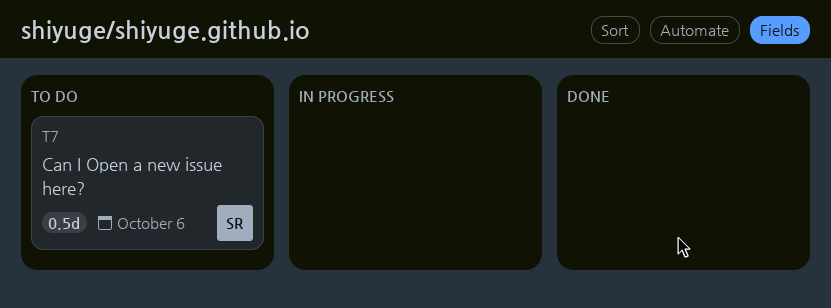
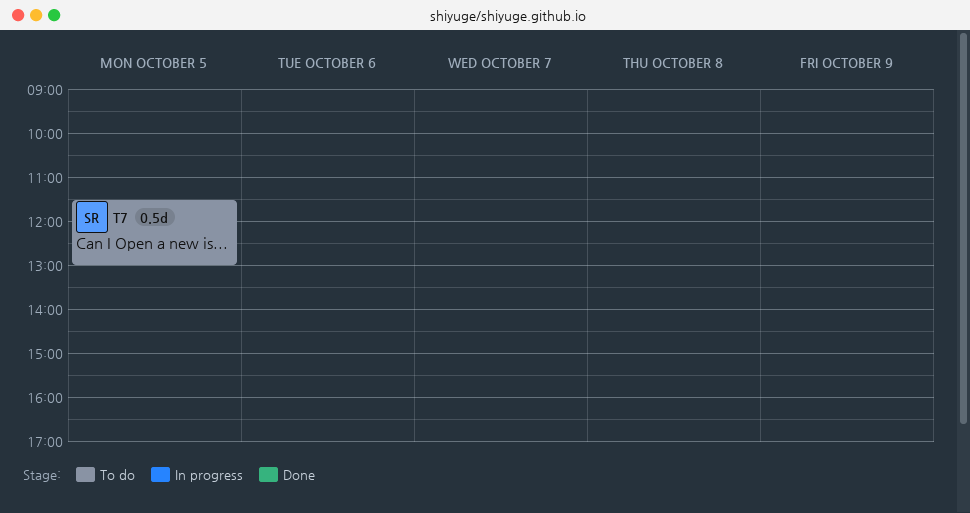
T7, day: Oct 6 -> Oct 5

